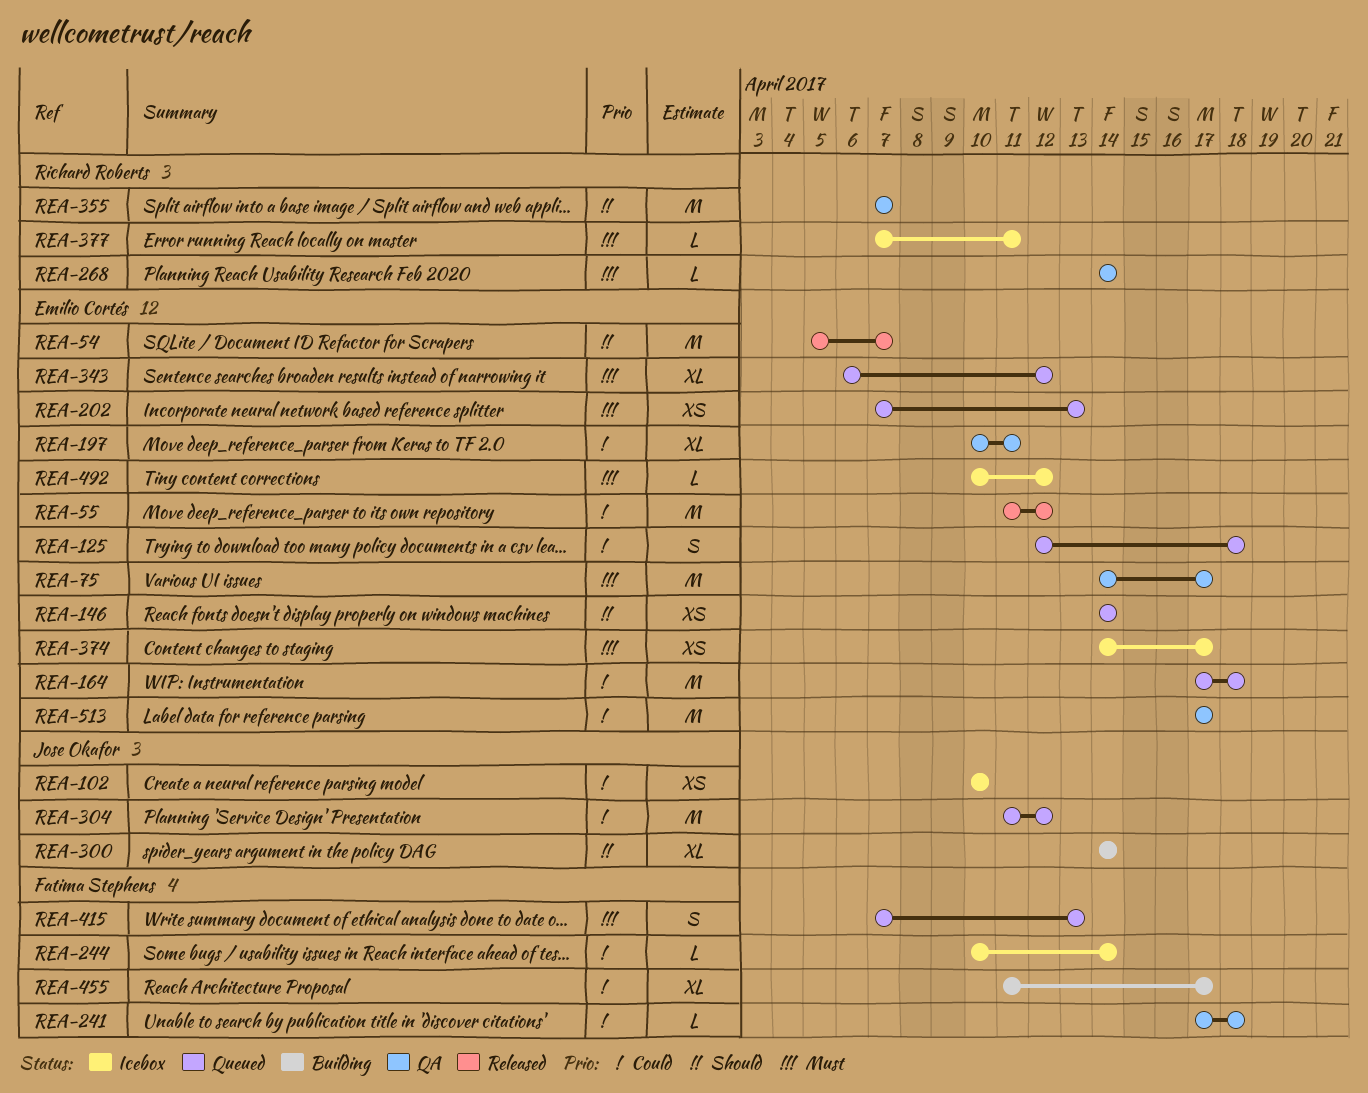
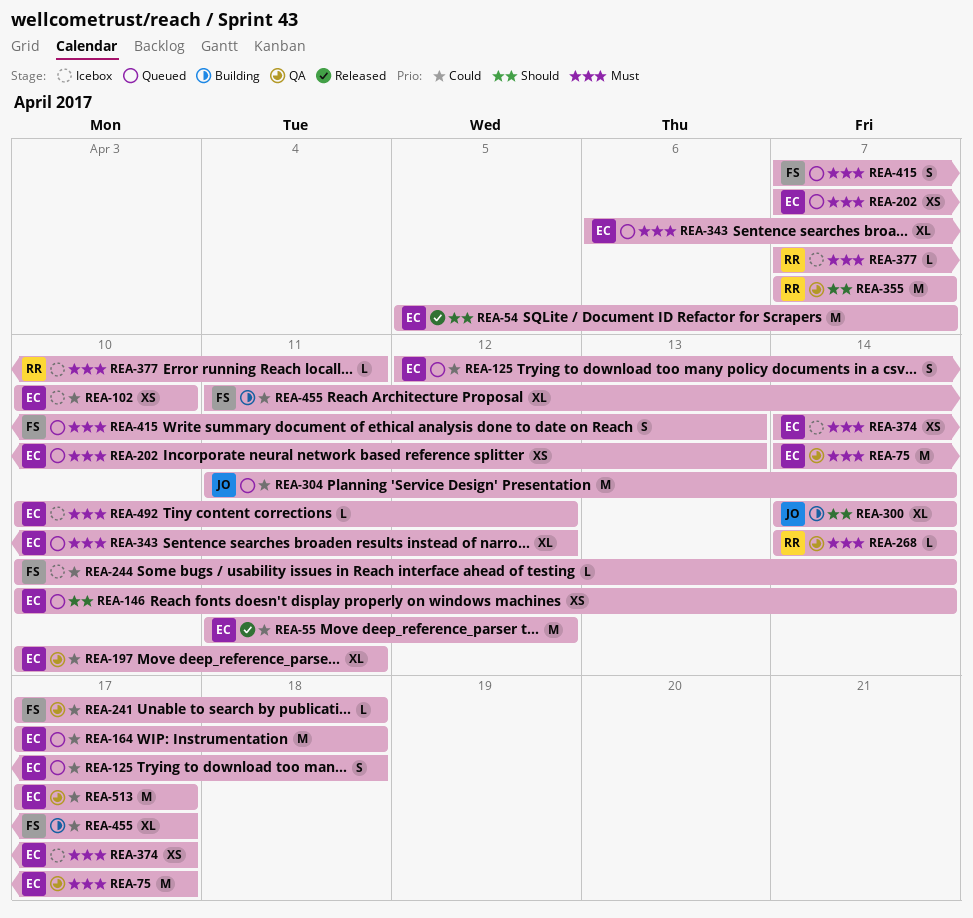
REA-102, owner: Jose Okafor -> Emilio Cortés
REA-146, start: Apr 14 -> Apr 10
REA-304, due: Apr 12 -> Apr 14

